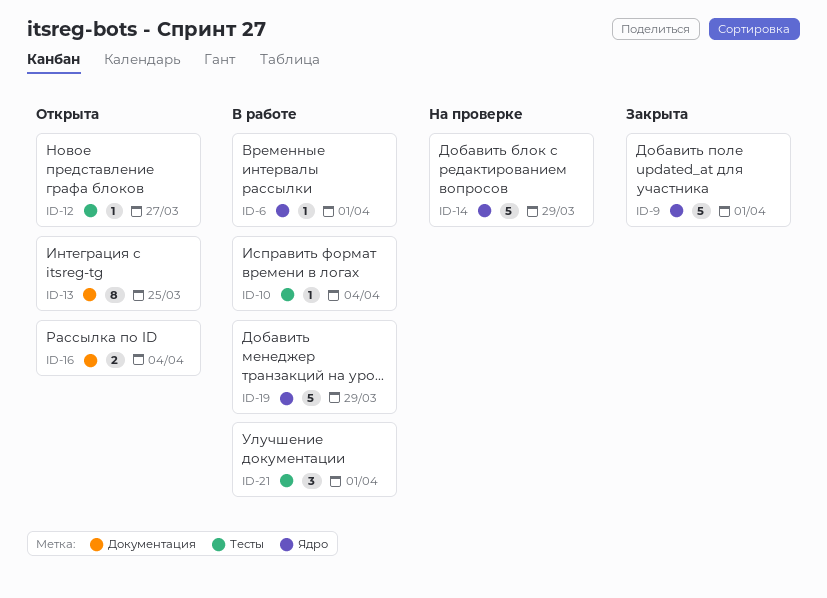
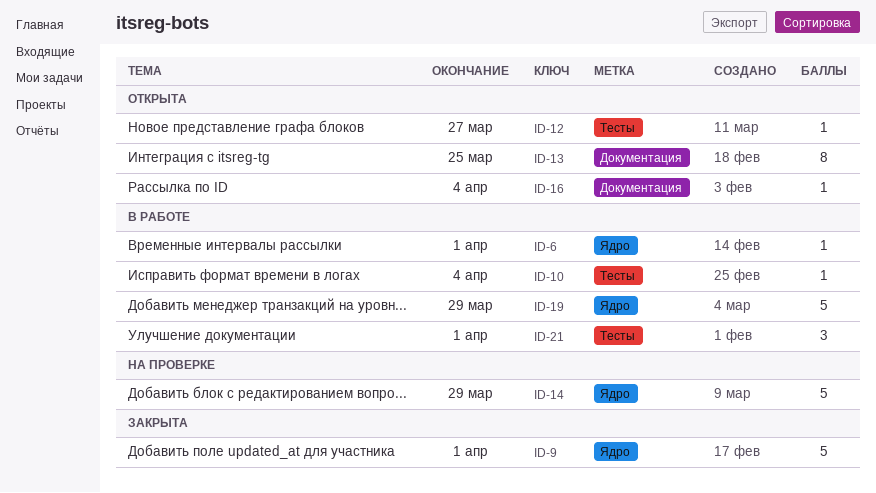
ID-16, estimate: 2 -> 1

